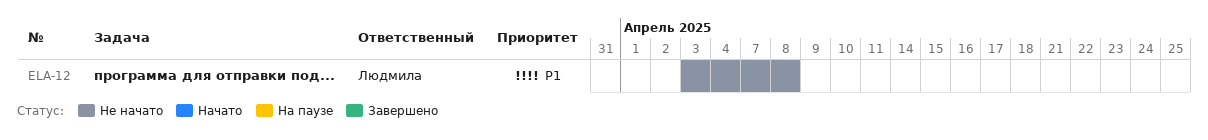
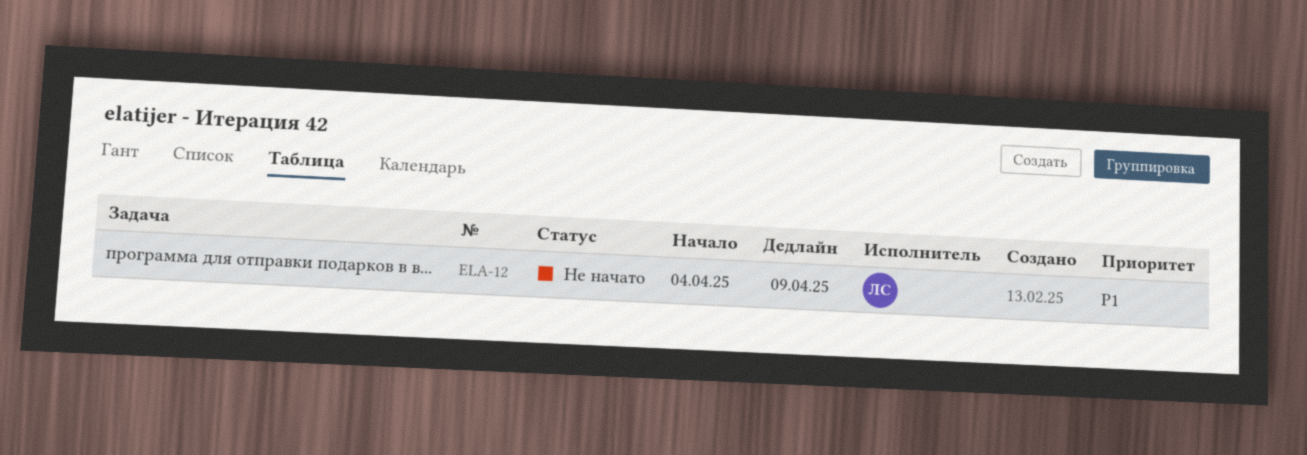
ELA-12, start: Apr 3 -> Apr 4
ELA-12, due: Apr 8 -> Apr 9

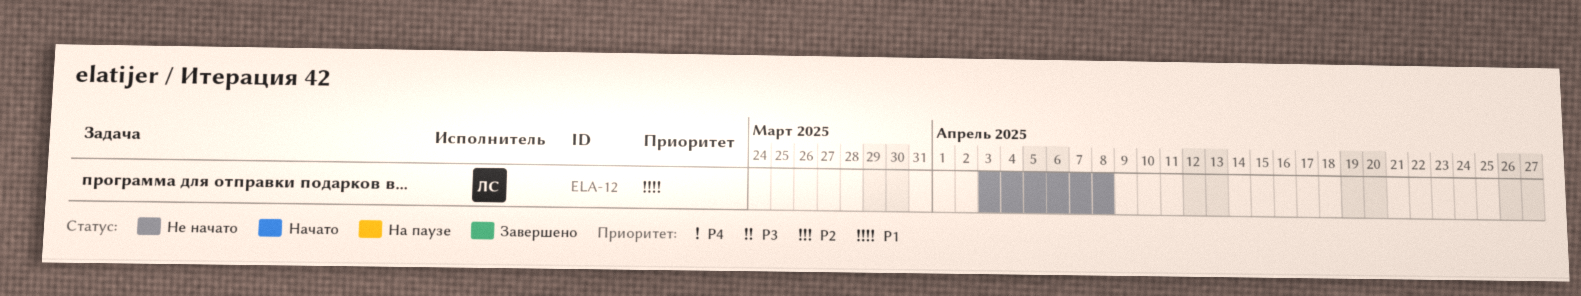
ELA-12, start: Apr 4 -> Apr 3
ELA-12, due: Apr 9 -> Apr 8

